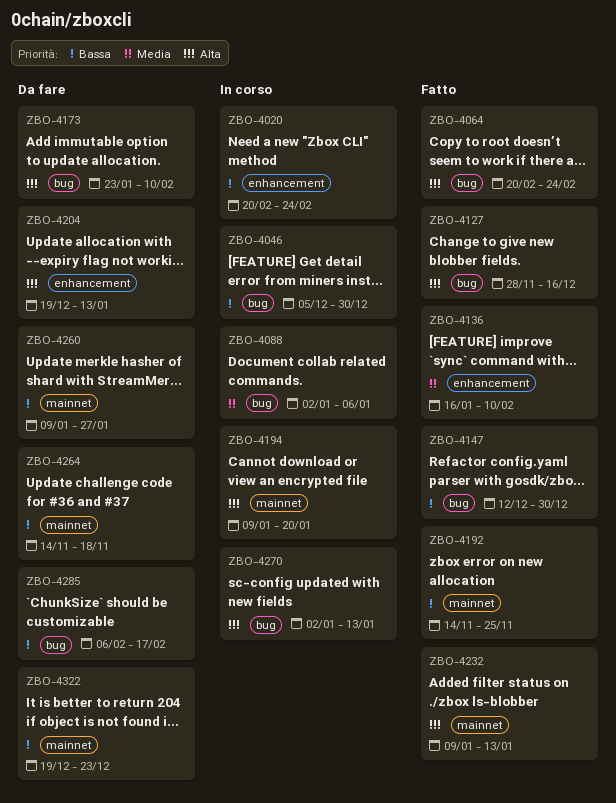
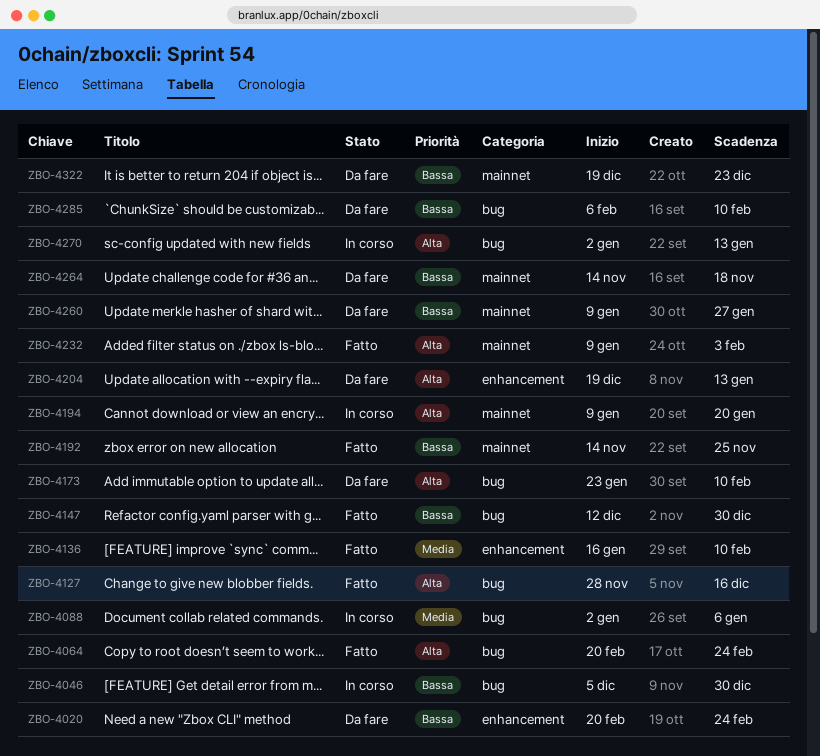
ZBO-4020, status: In corso -> Da fare
ZBO-4232, due: Jan 13 -> Feb 3
ZBO-4285, due: Feb 17 -> Feb 10

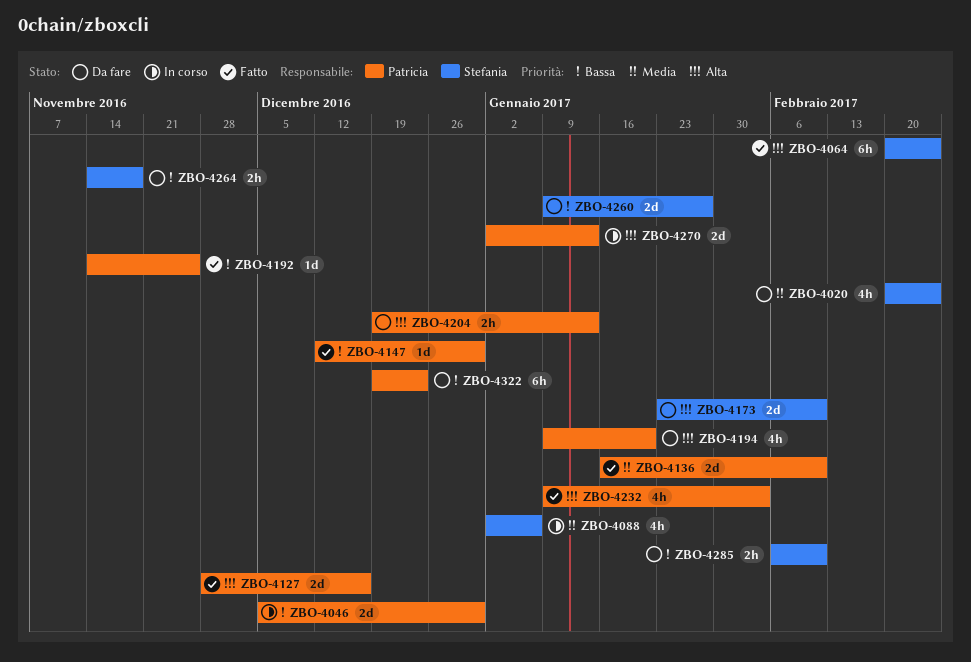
ZBO-4020, priority: Bassa -> Media
ZBO-4194, status: In corso -> Da fare

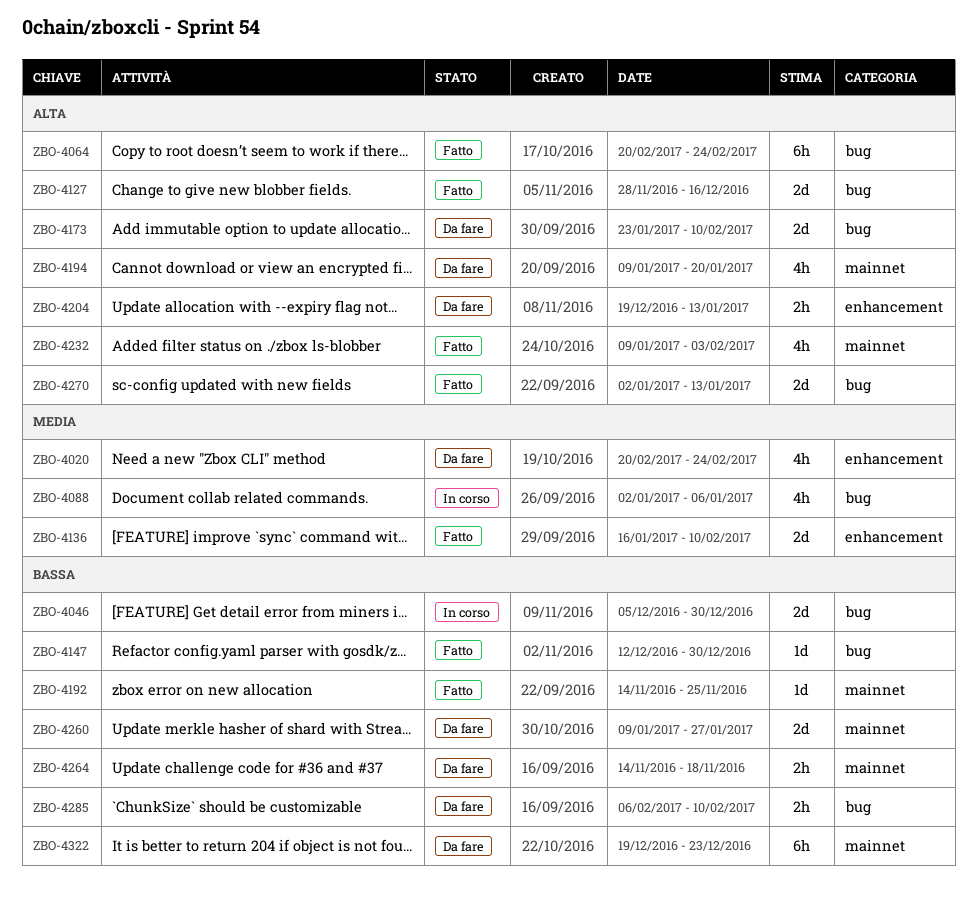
ZBO-4270, status: In corso -> Fatto

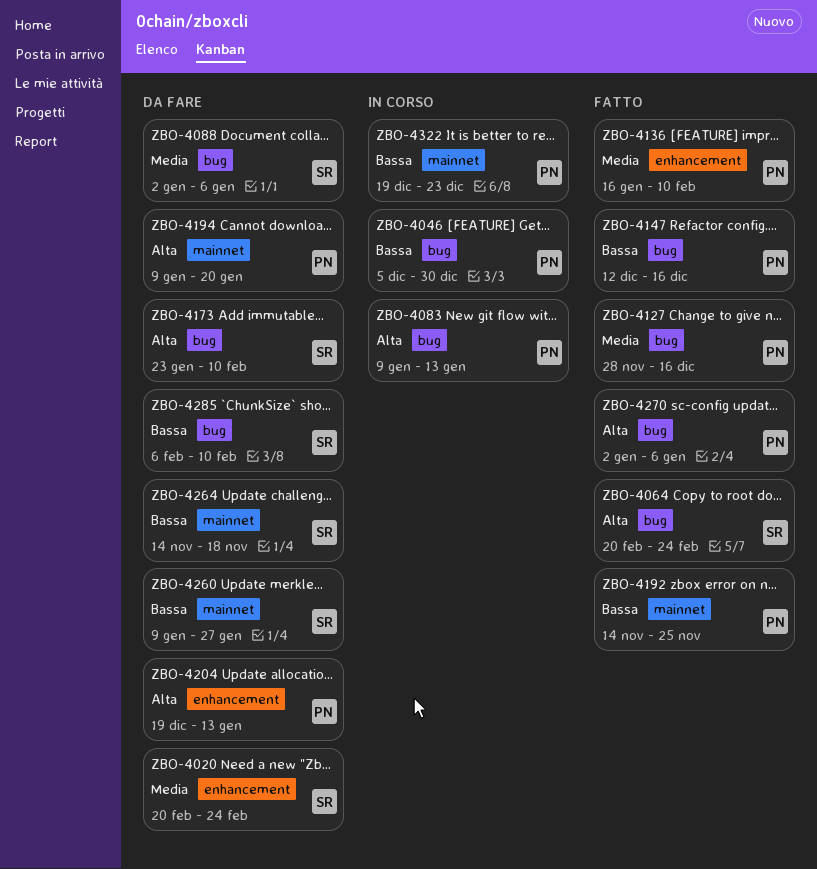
ZBO-4083: none -> present
ZBO-4088, status: In corso -> Da fare
ZBO-4127, priority: Alta -> Media
ZBO-4147, due: Dec 30 -> Dec 16
ZBO-4232: present -> none
ZBO-4270, due: Jan 13 -> Jan 6
ZBO-4322, status: Da fare -> In corso

